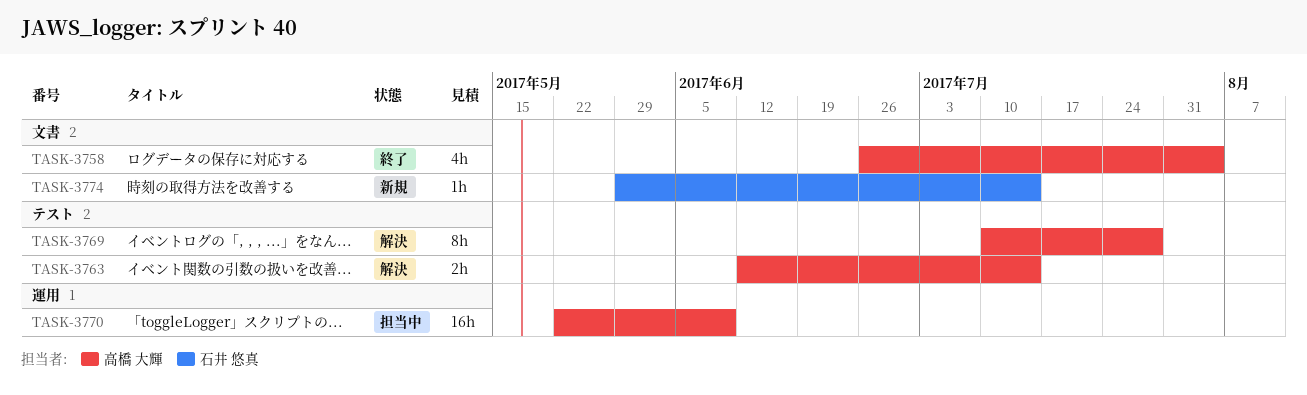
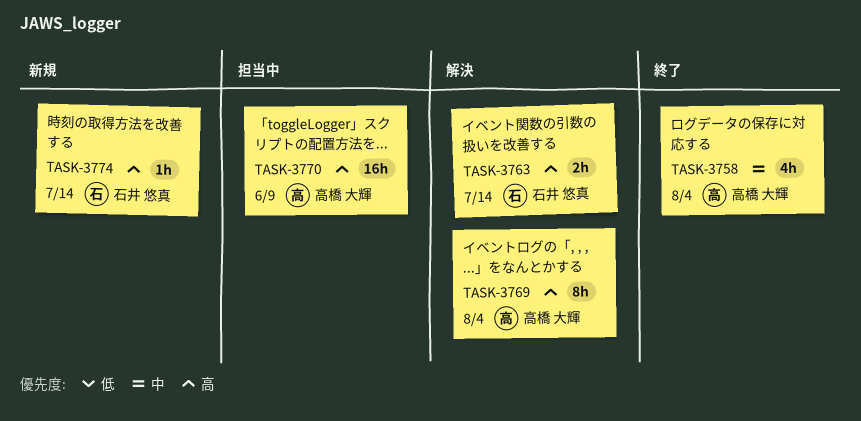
TASK-3763, owner: 高橋 大輝 -> 石井 悠真
TASK-3769, due: Jul 28 -> Aug 4

